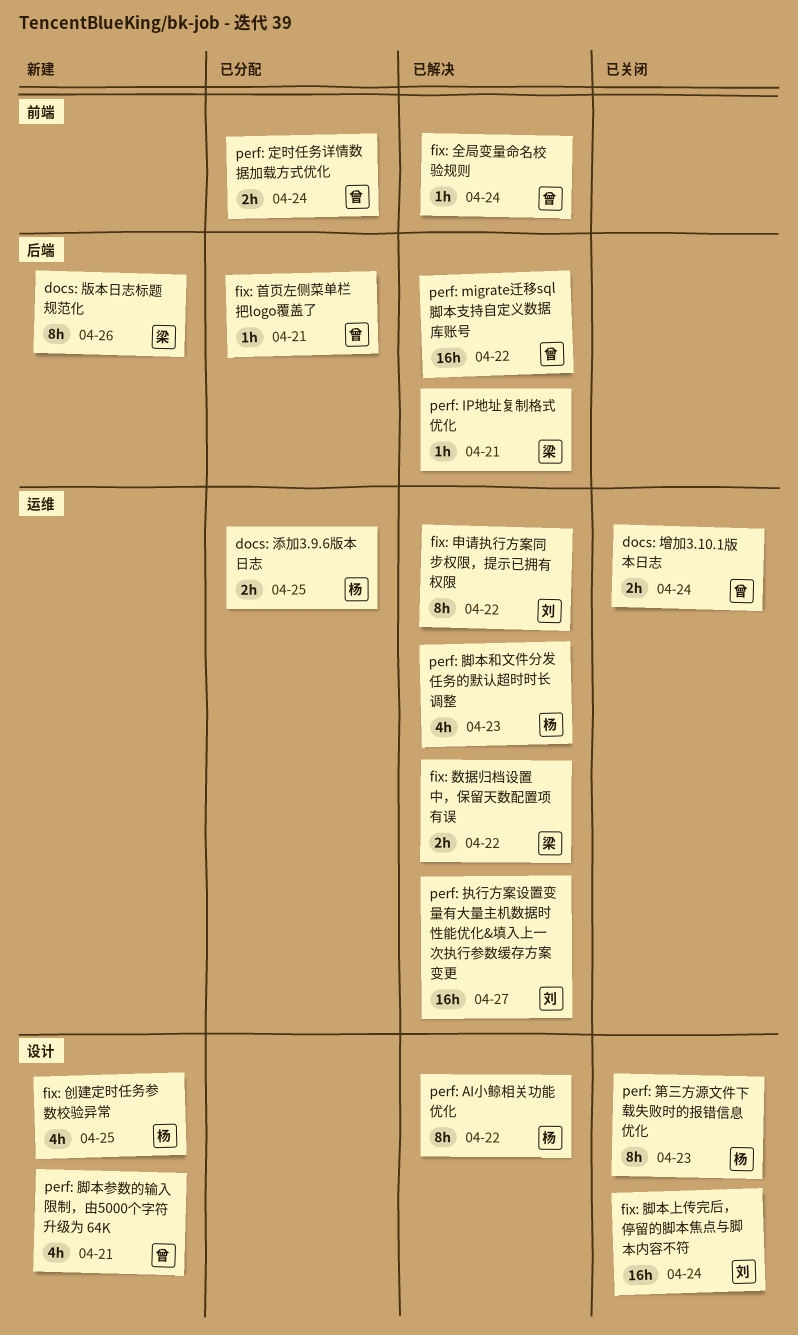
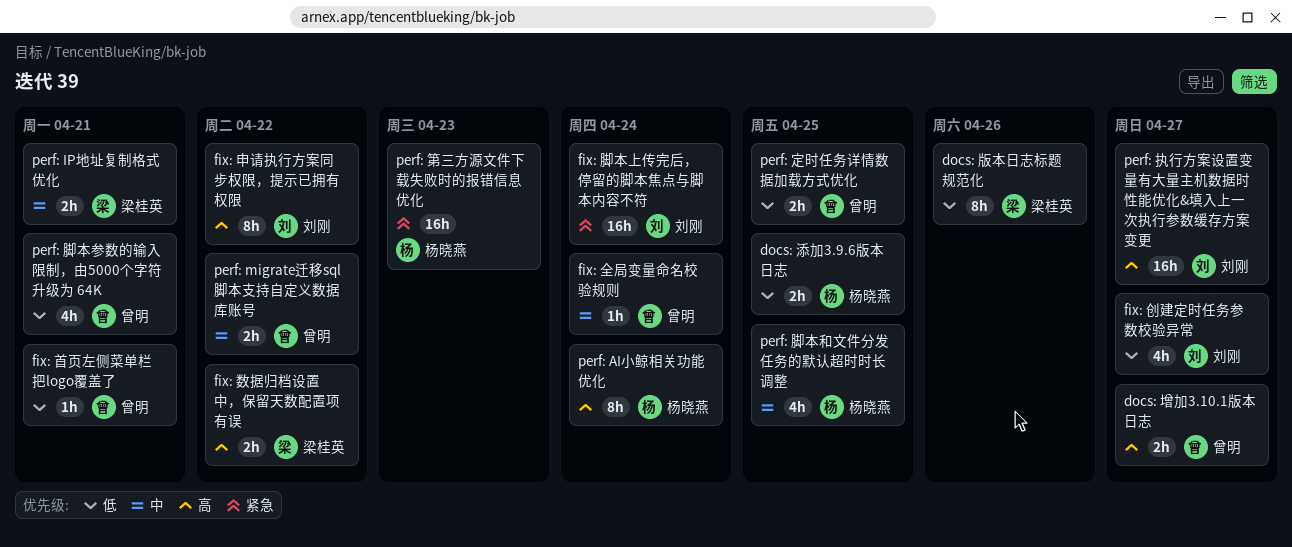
docs: 增加3.10.1版本日志, due: Apr 24 -> Apr 27
fix: 创建定时任务参数校验异常, owner: 杨晓燕 -> 刘刚
fix: 创建定时任务参数校验异常, due: Apr 25 -> Apr 27
perf: AI小鲸相关功能优化, due: Apr 22 -> Apr 24
perf: IP地址复制格式优化, estimate: 1h -> 2h
perf: migrate迁移sql脚本支持自定义数据库账号, estimate: 16h -> 2h
perf: 定时任务详情数据加载方式优化, due: Apr 24 -> Apr 25
perf: 第三方源文件下载失败时的报错信息优化, estimate: 8h -> 16h
perf: 脚本和文件分发任务的默认超时时长调整, due: Apr 23 -> Apr 25

